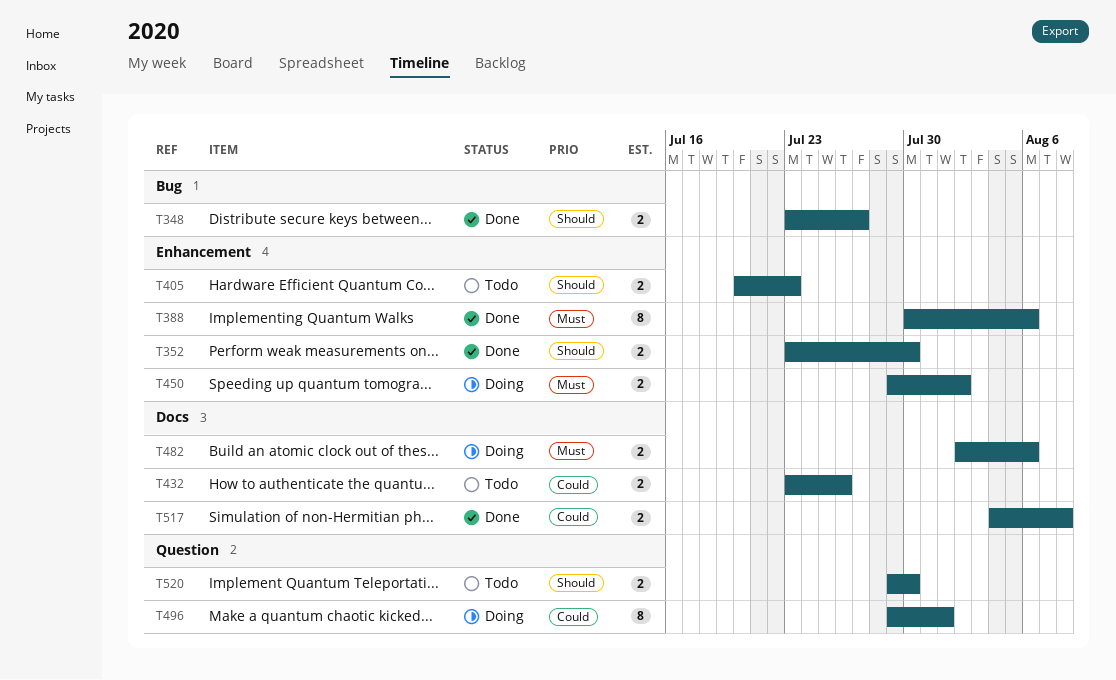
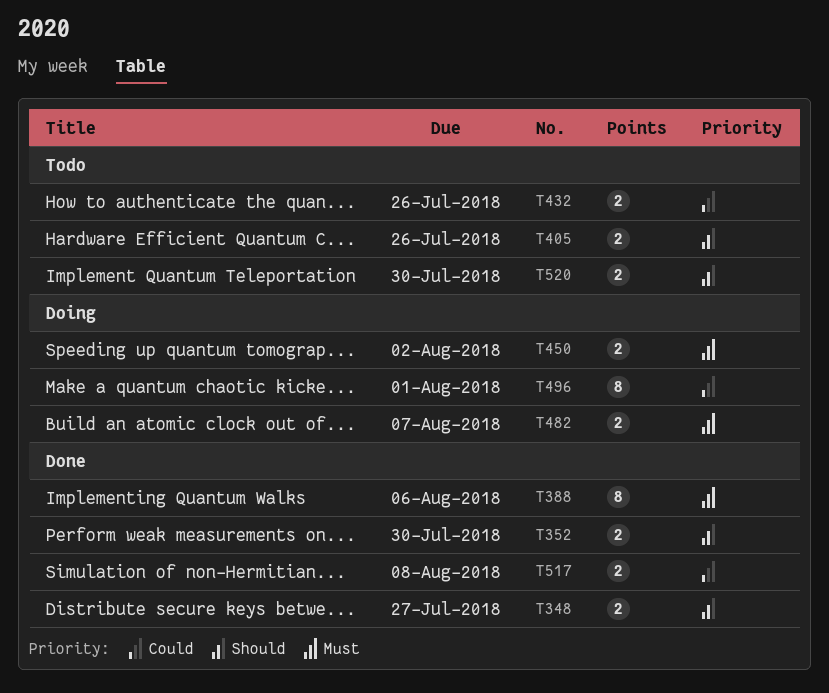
T405, due: Jul 23 -> Jul 26
T482, due: Aug 6 -> Aug 7

